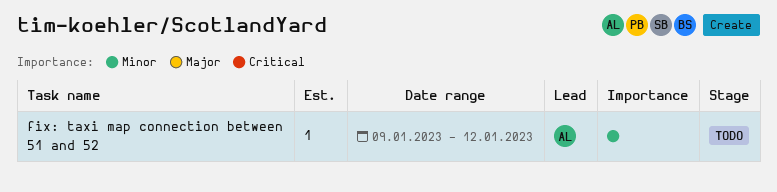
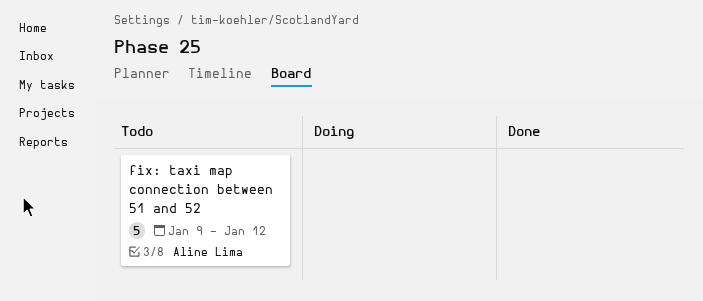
fix: taxi map connection between 51 and 52, estimate: 1 -> 5

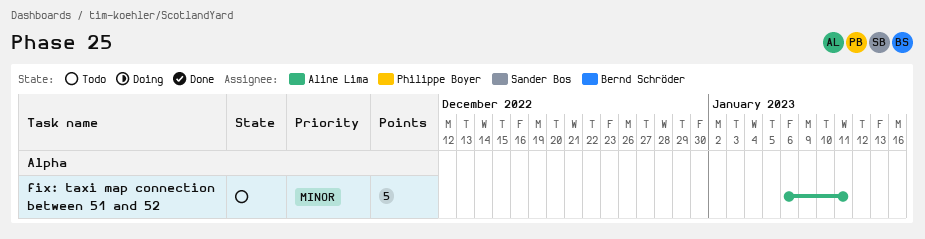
fix: taxi map connection between 51 and 52, start: Jan 9 -> Jan 6
fix: taxi map connection between 51 and 52, due: Jan 12 -> Jan 11

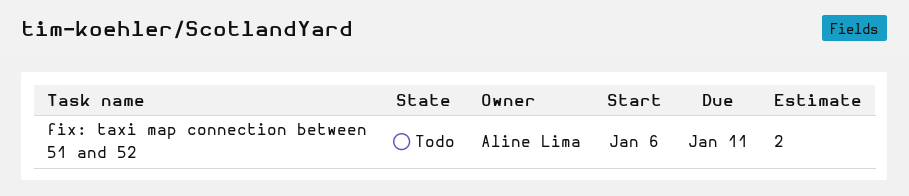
fix: taxi map connection between 51 and 52, estimate: 5 -> 2

